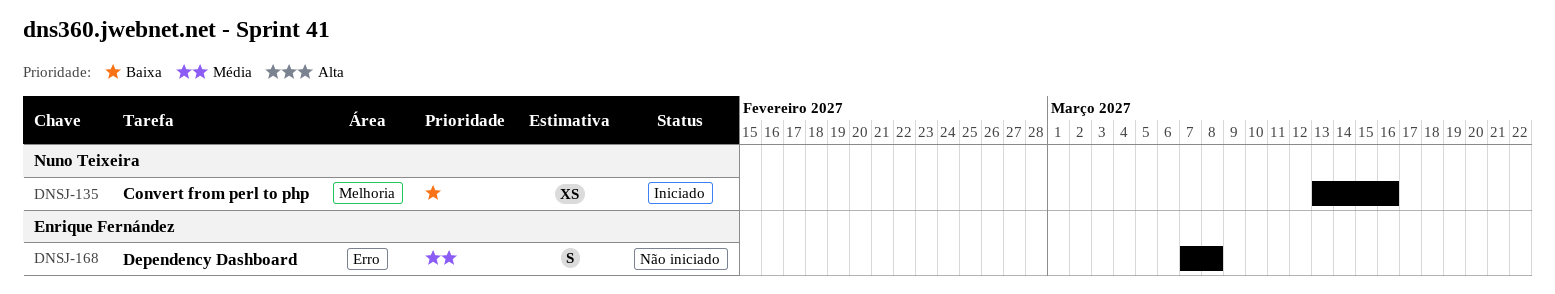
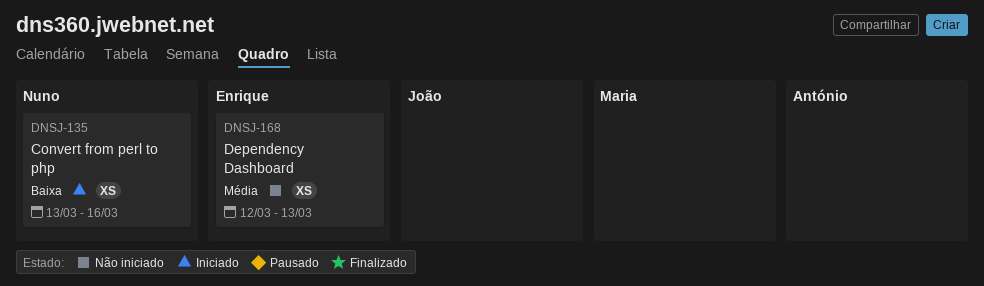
DNSJ-168, estimate: S -> XS
DNSJ-168, start: Mar 7 -> Mar 12
DNSJ-168, due: Mar 8 -> Mar 13

